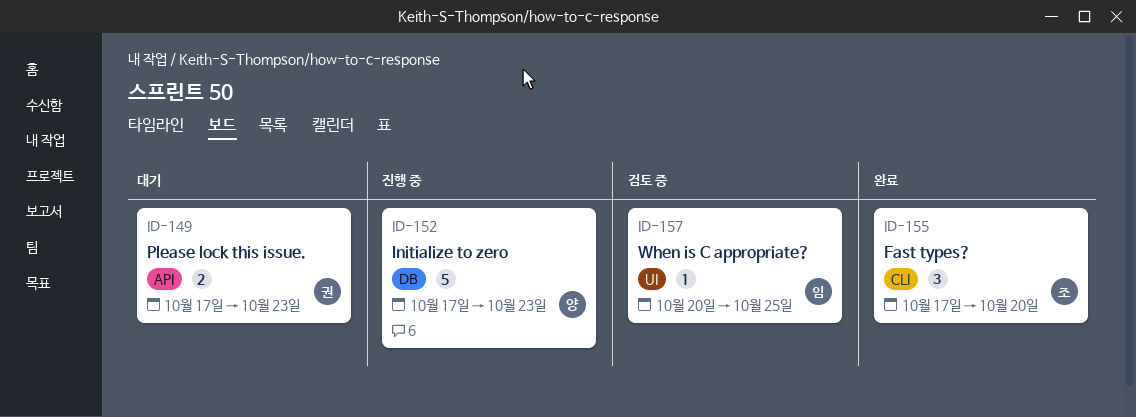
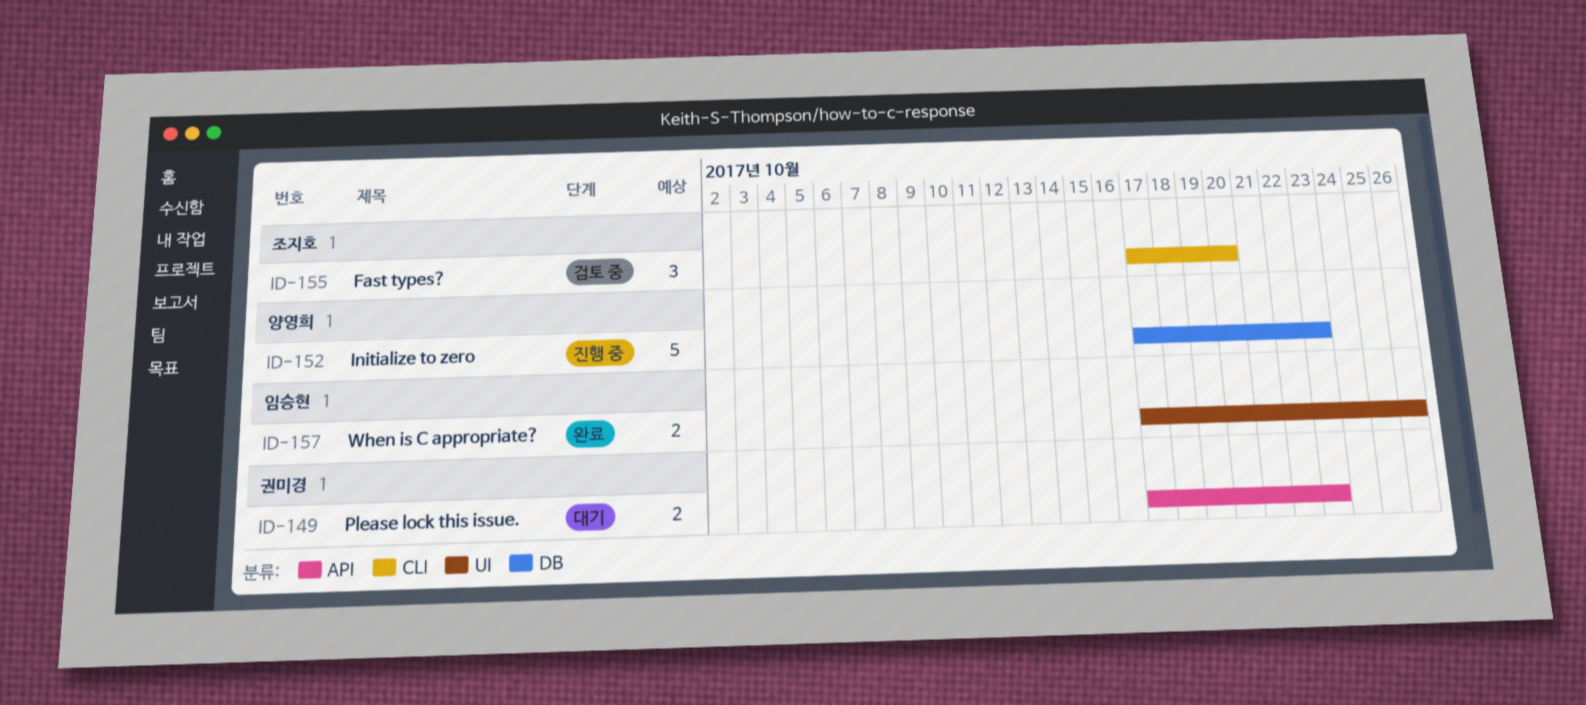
ID-155, status: 완료 -> 검토 중
ID-157, status: 검토 중 -> 완료
ID-157, estimate: 1 -> 2
ID-157, start: Oct 20 -> Oct 17
ID-157, due: Oct 25 -> Oct 26

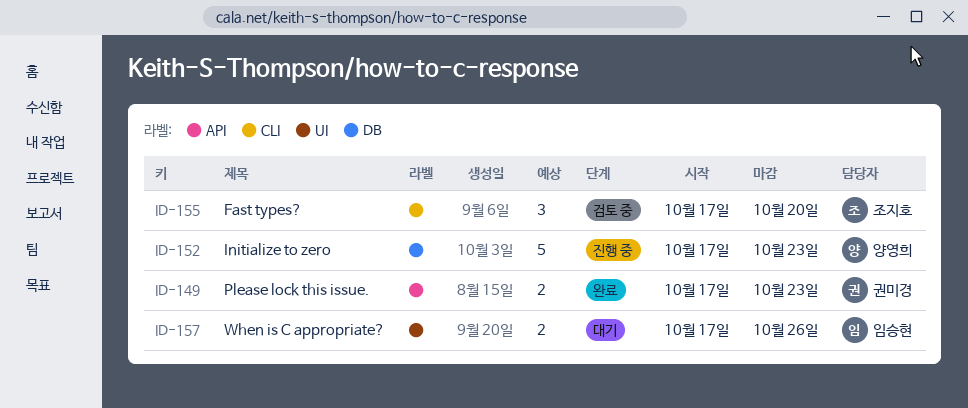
ID-149, status: 대기 -> 완료
ID-157, status: 완료 -> 대기

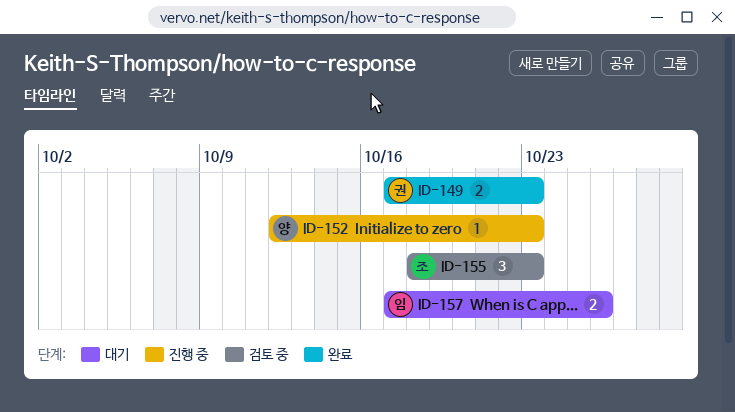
ID-152, estimate: 5 -> 1
ID-152, start: Oct 17 -> Oct 12
ID-155, start: Oct 17 -> Oct 18
ID-155, due: Oct 20 -> Oct 23

